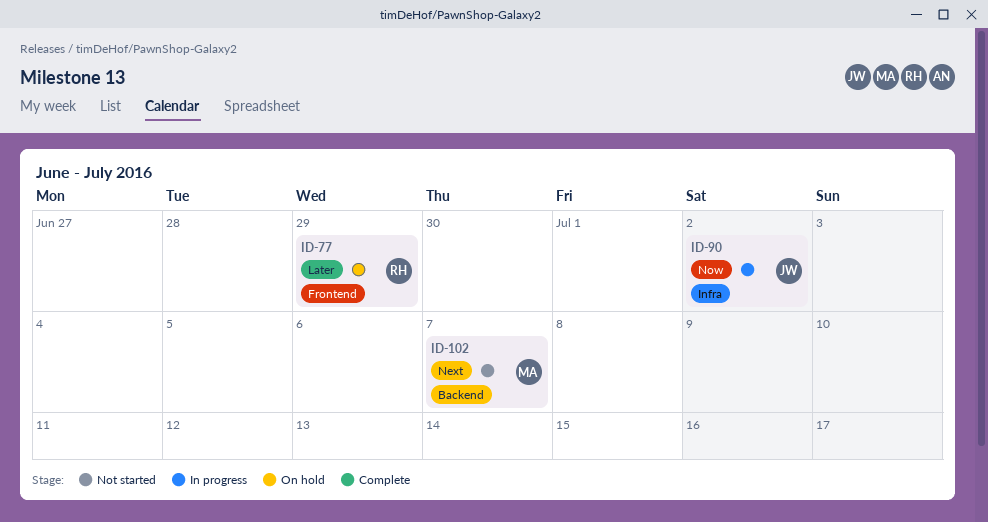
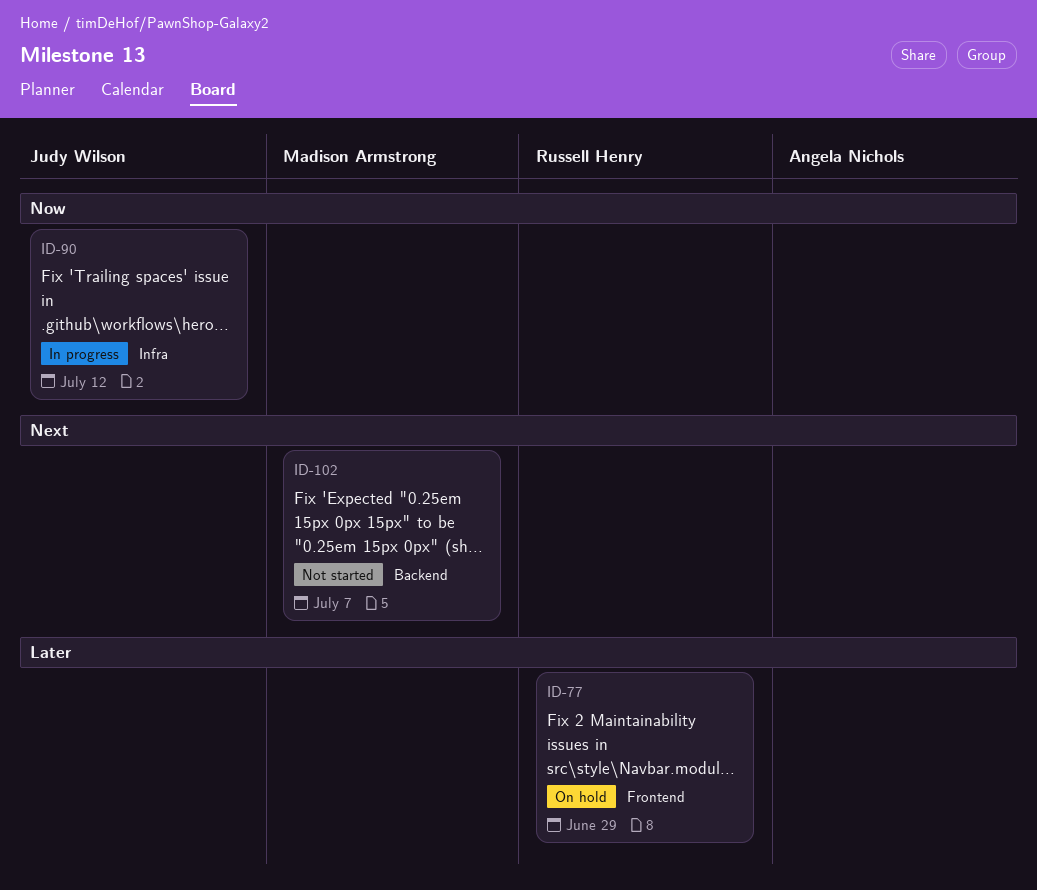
ID-90, due: Jul 2 -> Jul 12

